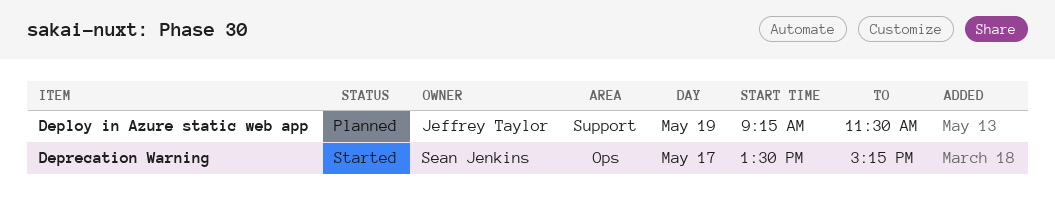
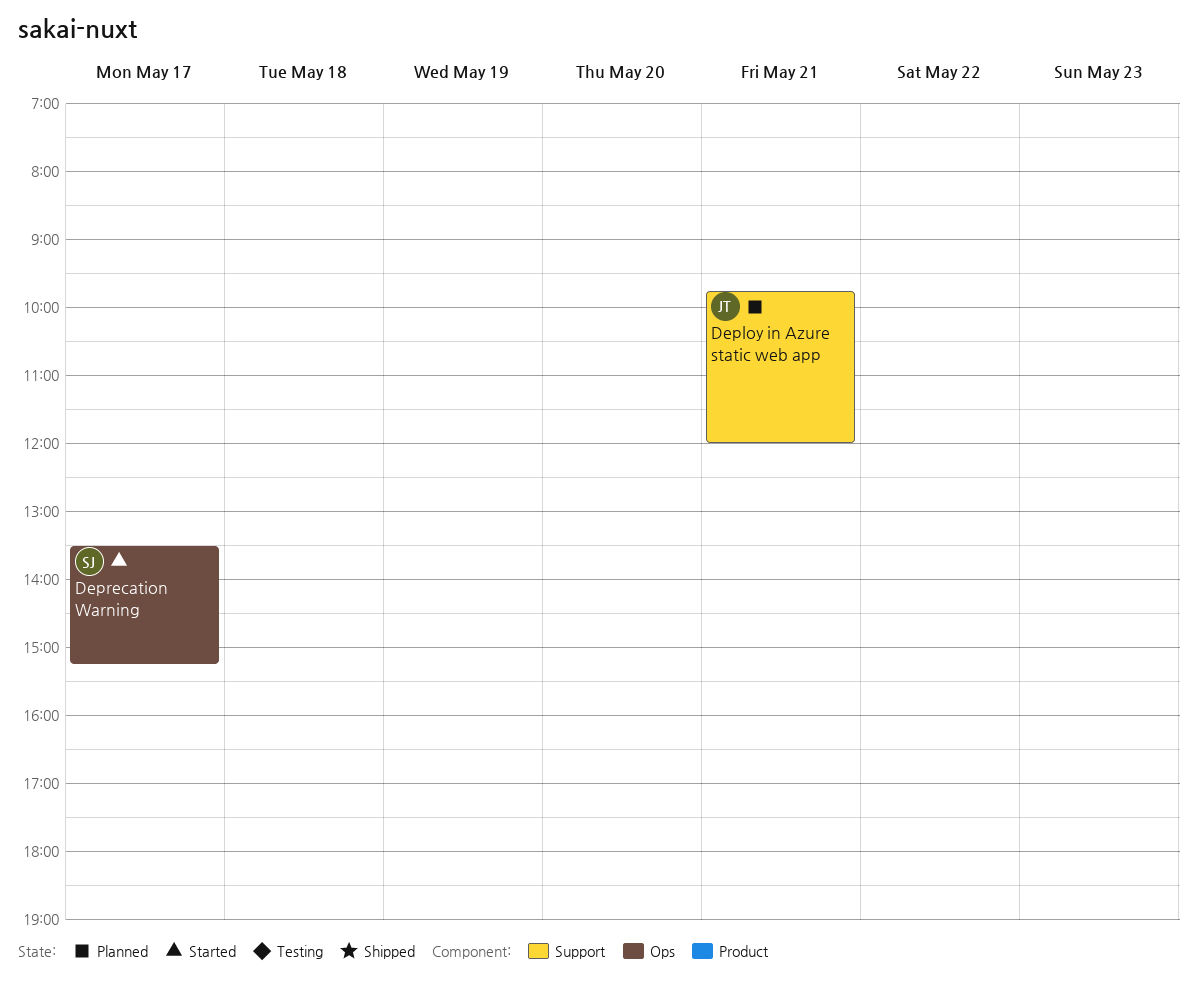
Deploy in Azure static web app, day: May 19 -> May 21
Deploy in Azure static web app, begins: 09:15 -> 09:45
Deploy in Azure static web app, ends: 11:30 -> 12:00

